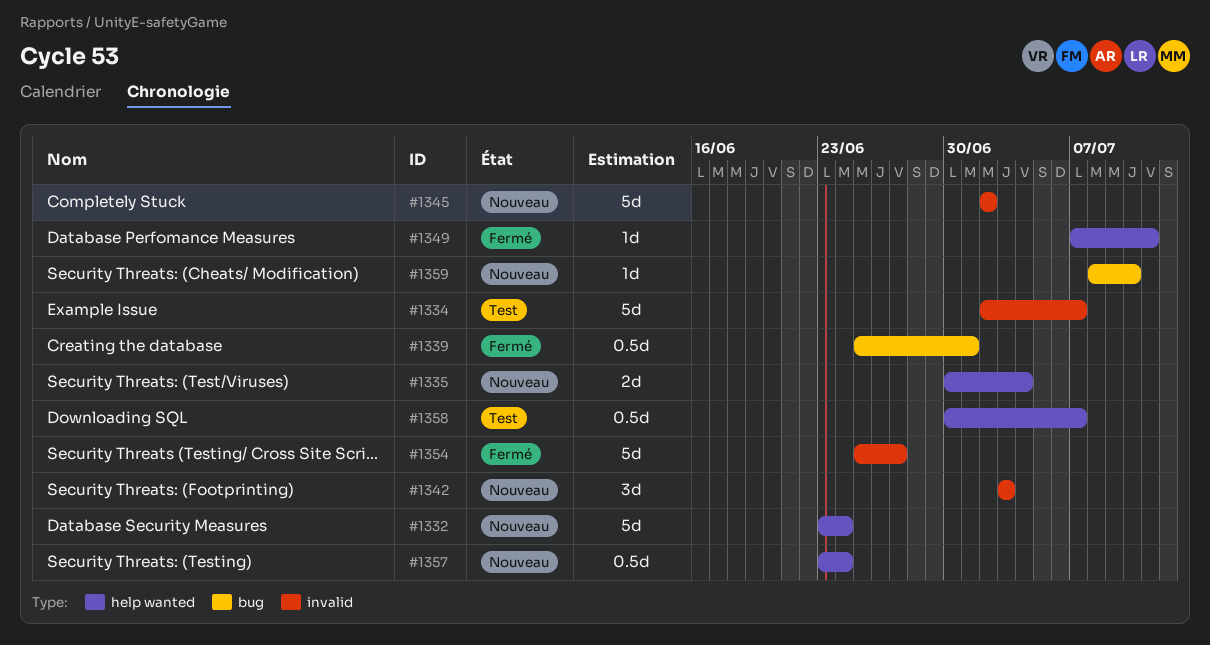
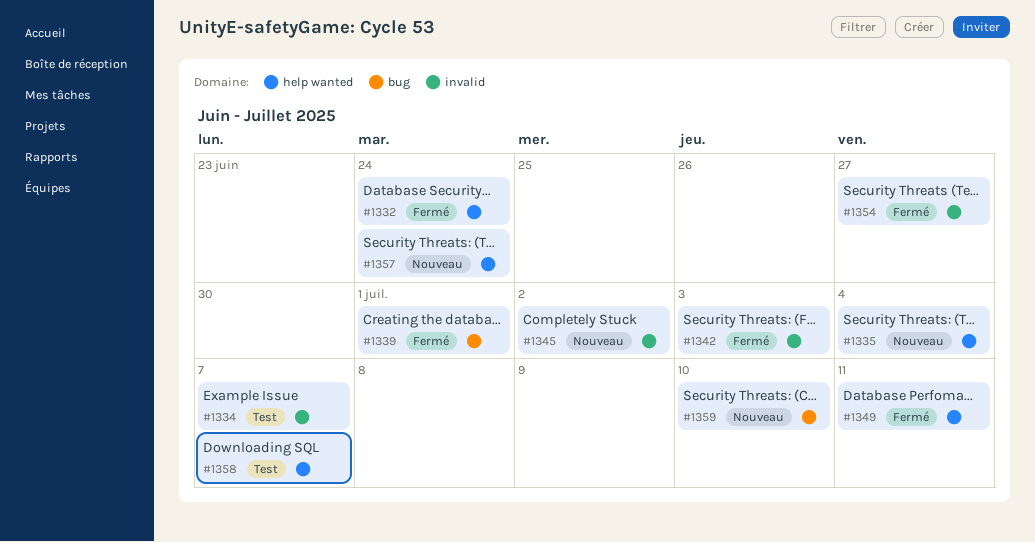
#1332, status: Nouveau -> Fermé
#1342, status: Nouveau -> Fermé

